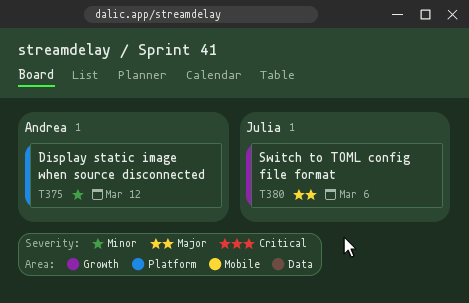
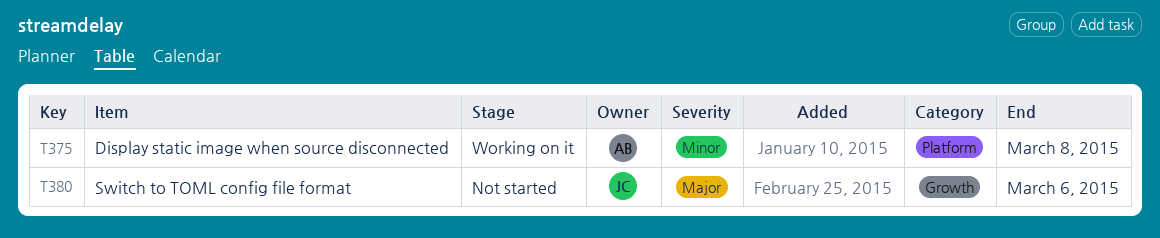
T375, due: Mar 12 -> Mar 8

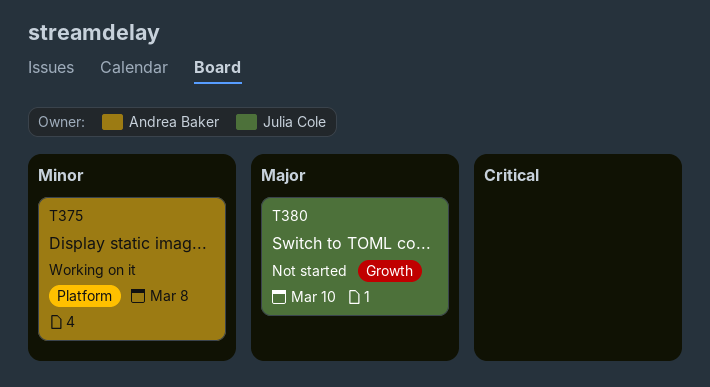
T380, due: Mar 6 -> Mar 10

